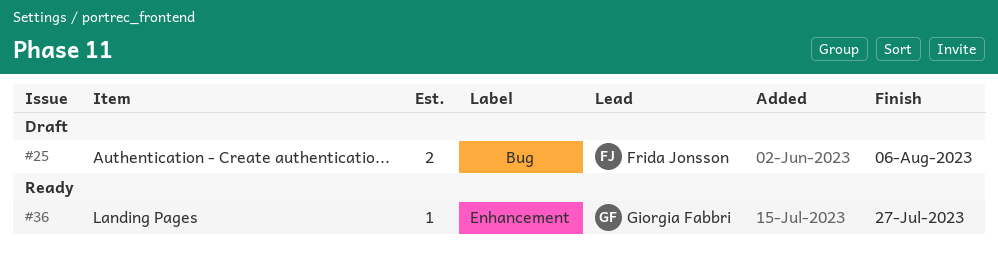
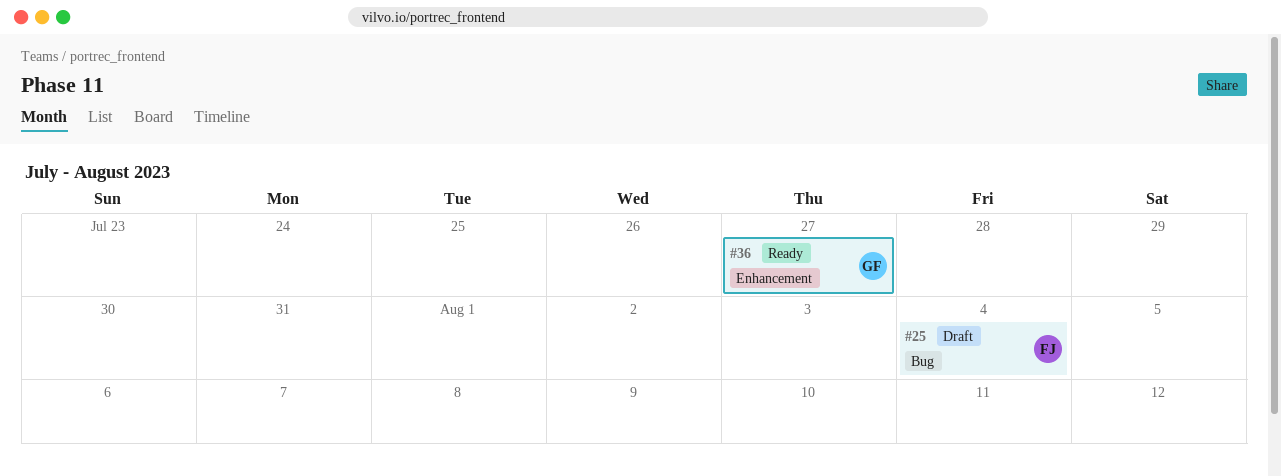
#25, due: Aug 6 -> Aug 4

